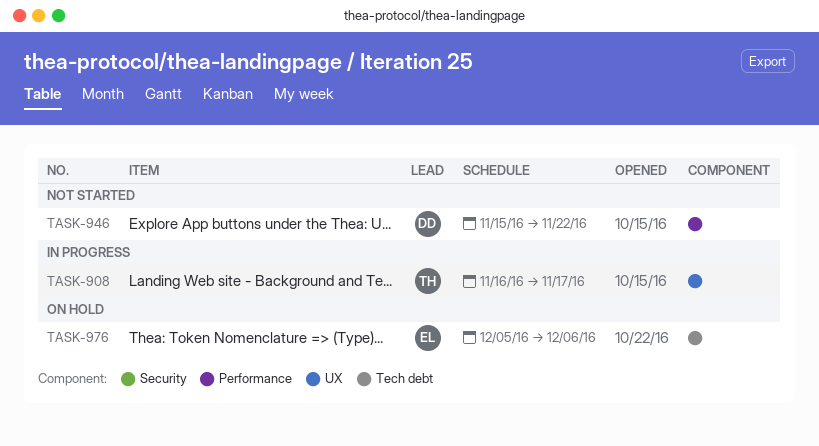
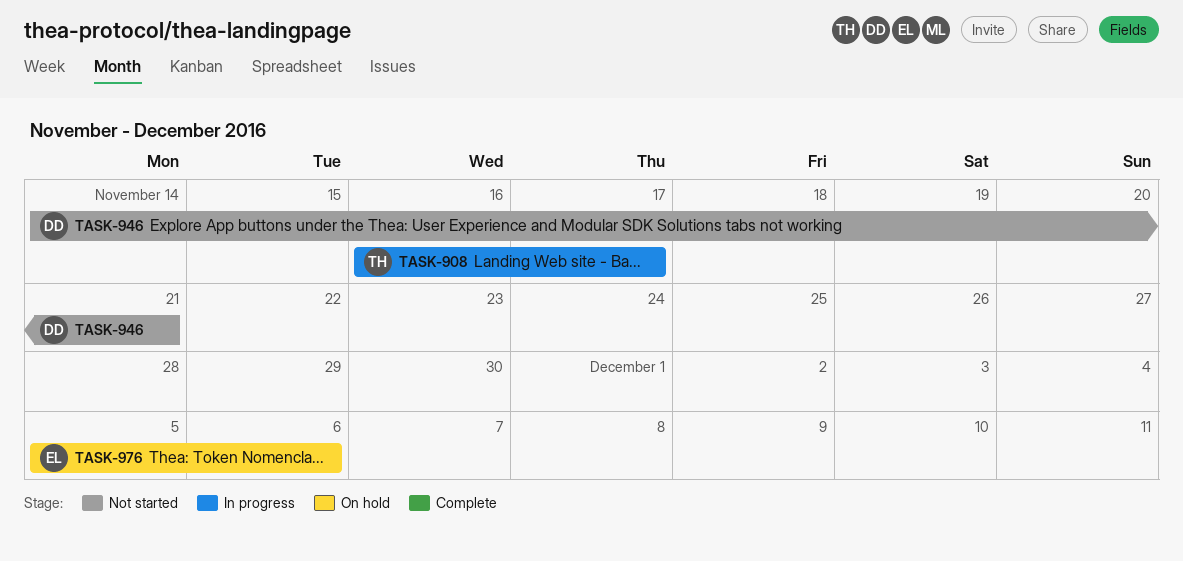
TASK-946, start: Nov 15 -> Nov 14
TASK-946, due: Nov 22 -> Nov 21

